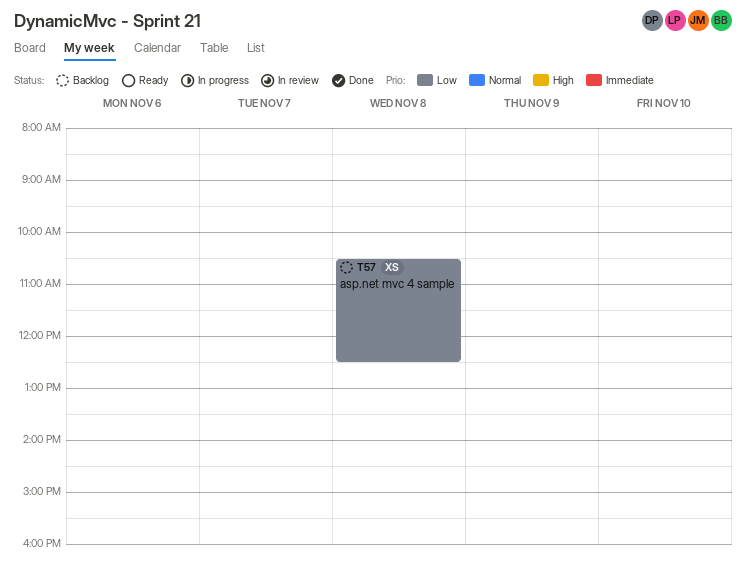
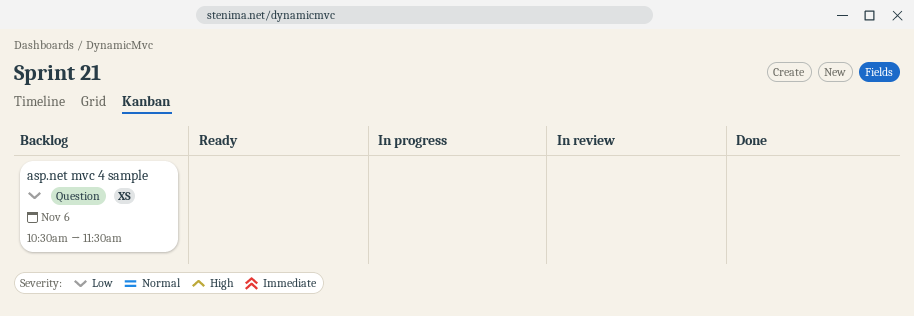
asp.net mvc 4 sample, day: Nov 8 -> Nov 6
asp.net mvc 4 sample, ends: 12:30 -> 11:30

